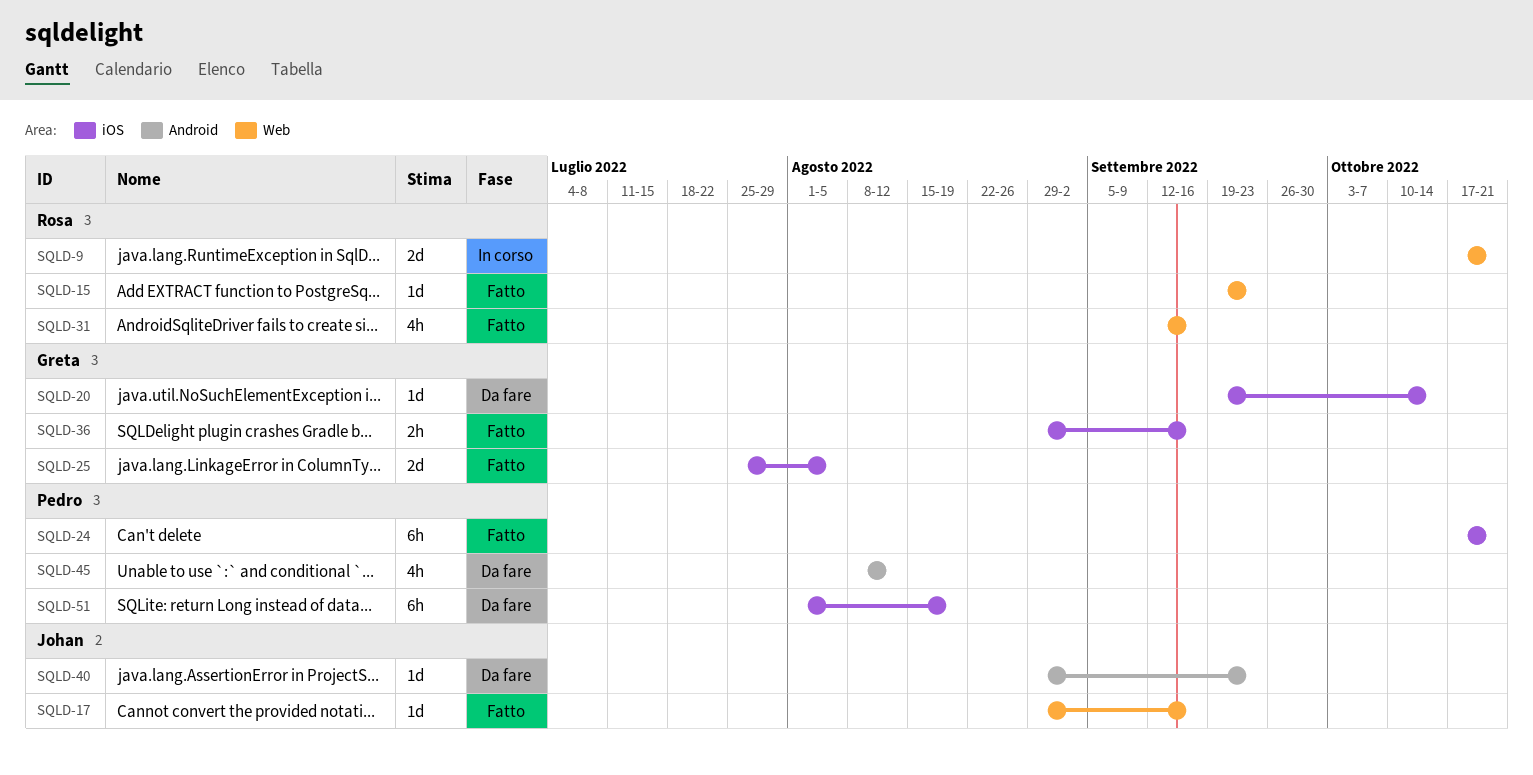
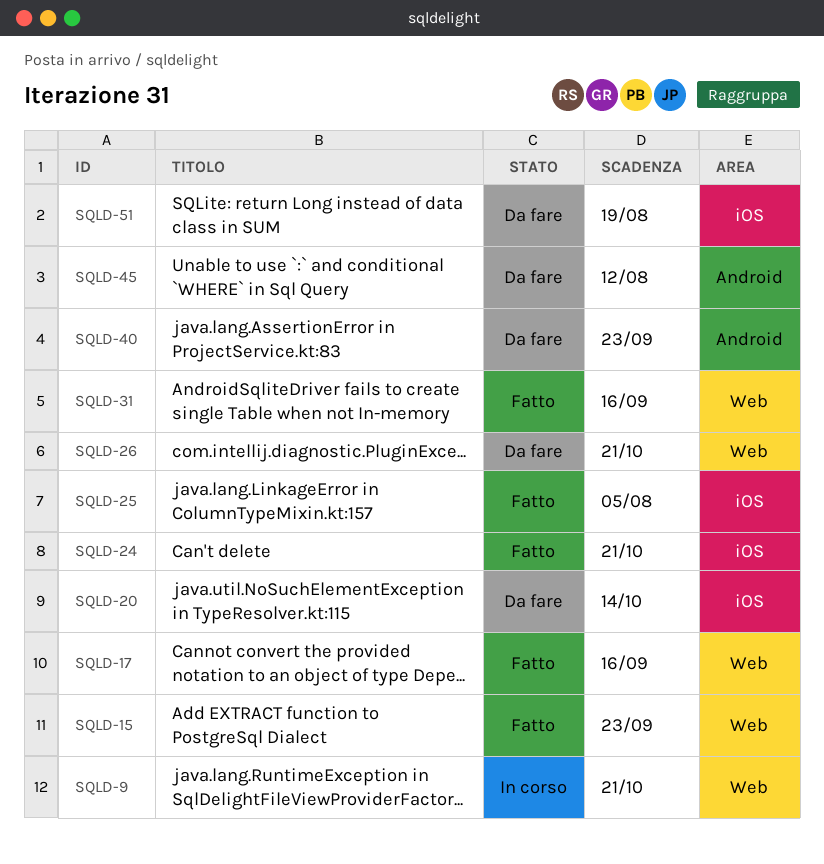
SQLD-26: none -> present
SQLD-36: present -> none

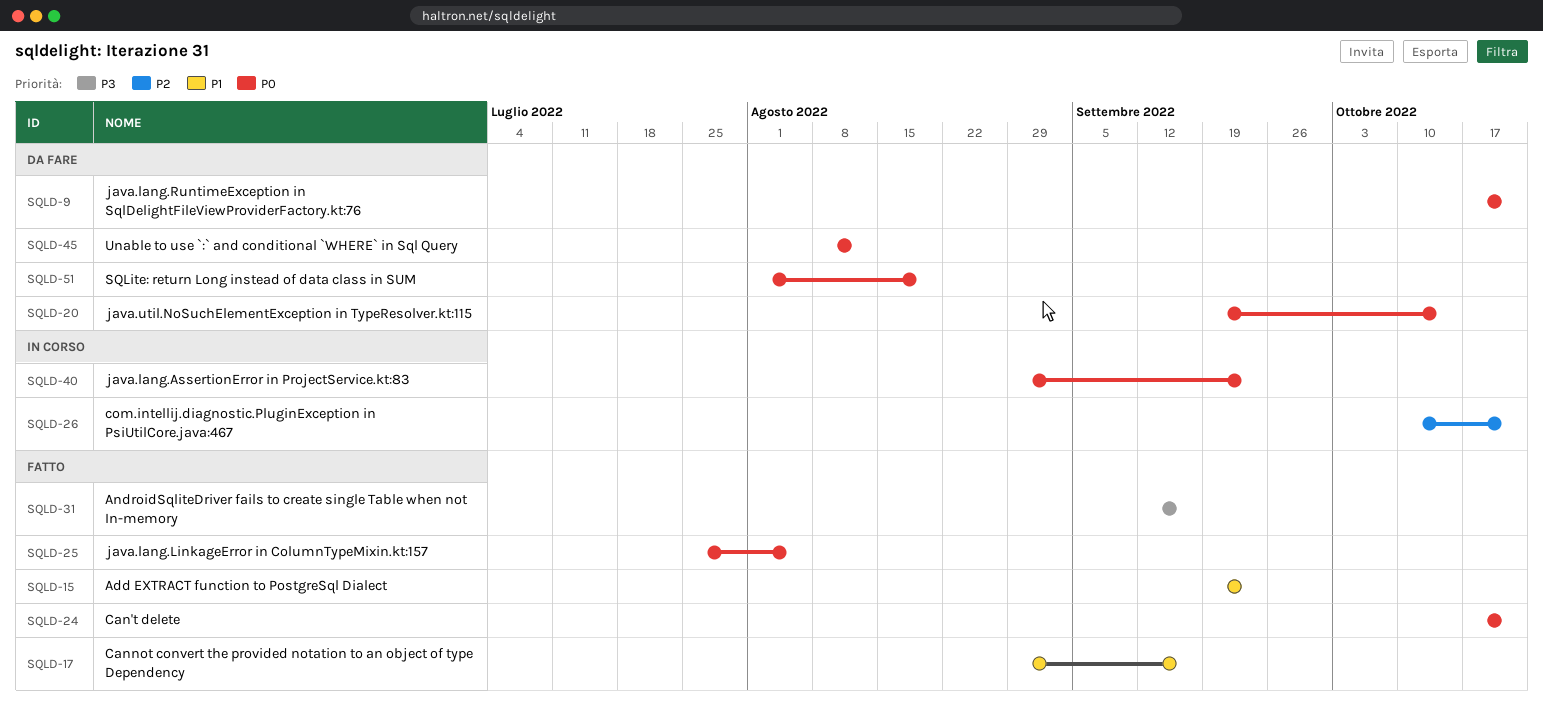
SQLD-9, status: In corso -> Da fare
SQLD-26, status: Da fare -> In corso
SQLD-40, status: Da fare -> In corso

